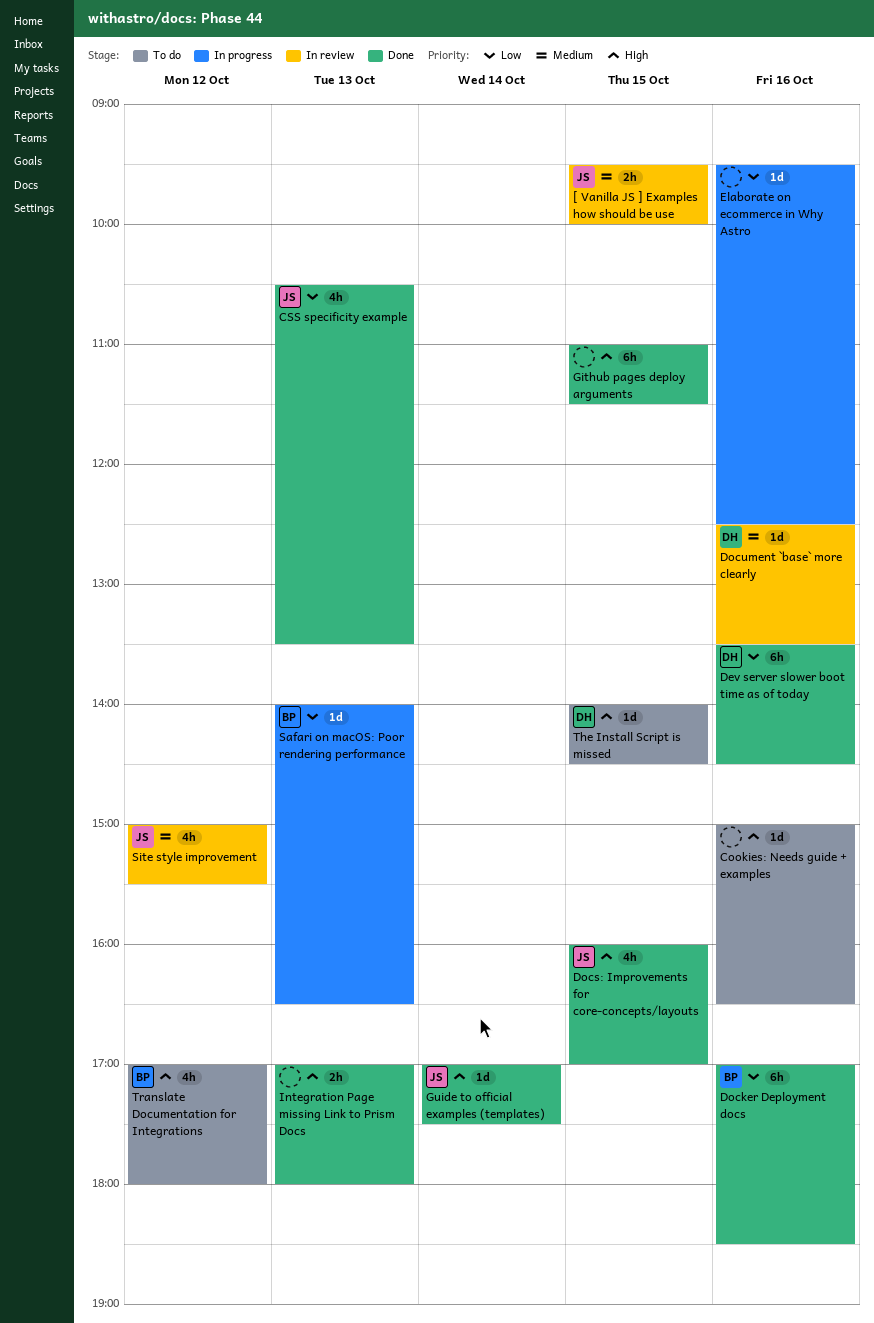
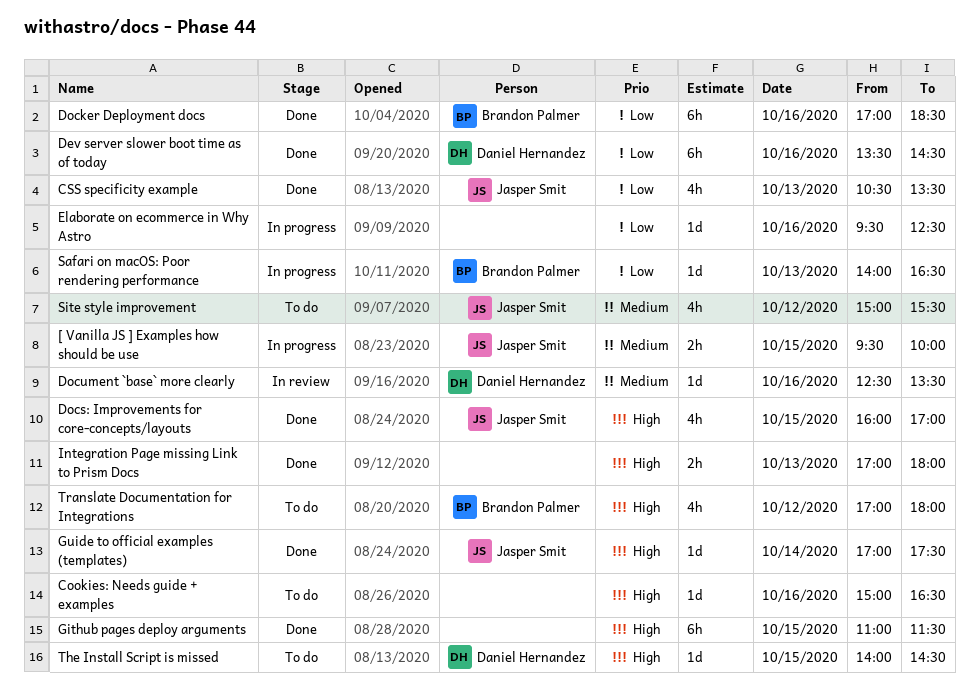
[ Vanilla JS ] Examples how should be use, status: In review -> In progress
Site style improvement, status: In review -> To do

